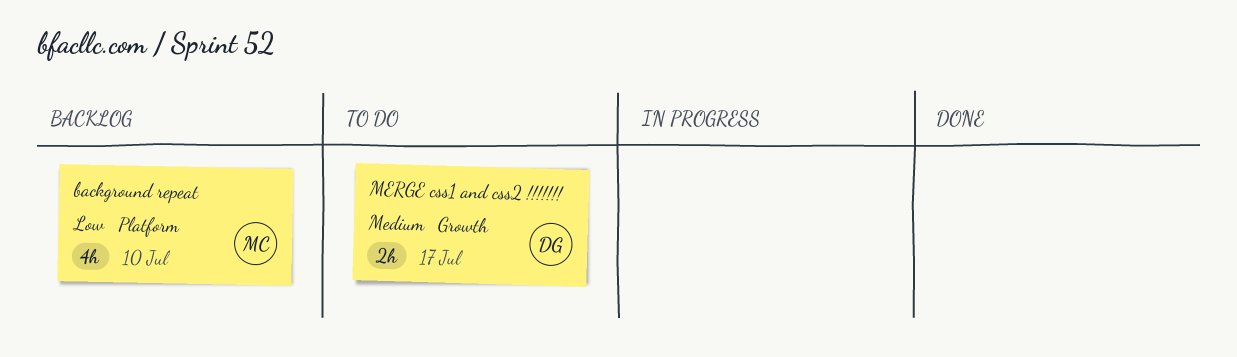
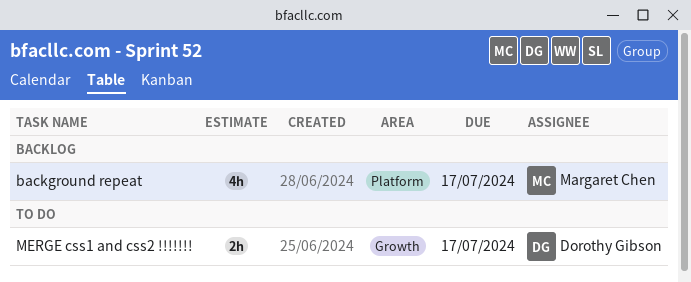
background repeat, due: Jul 10 -> Jul 17

